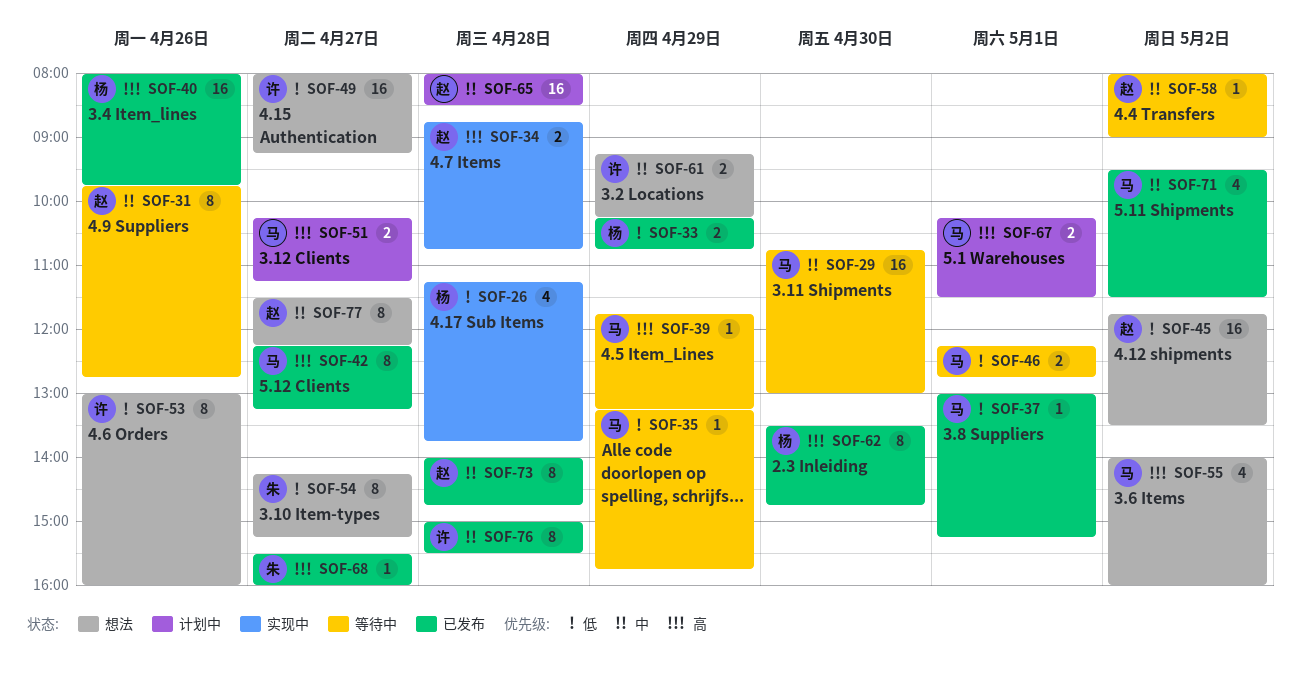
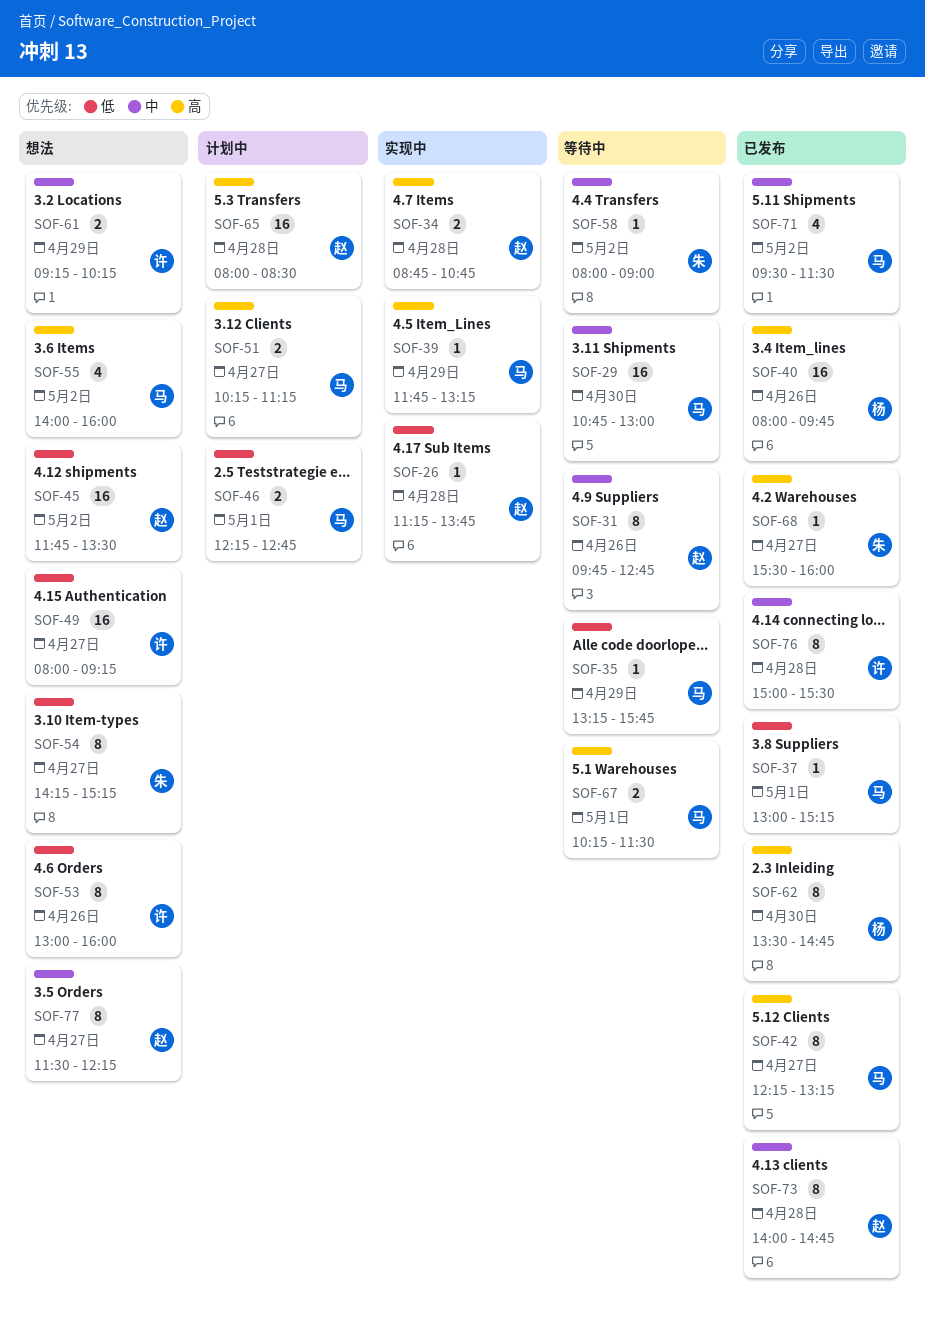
SOF-26, owner: 杨 -> 赵
SOF-26, estimate: 4 -> 1
SOF-33: present -> none
SOF-39, status: 等待中 -> 实现中
SOF-46, status: 等待中 -> 计划中
SOF-58, owner: 赵 -> 朱
SOF-65, priority: 中 -> 高
SOF-67, status: 计划中 -> 等待中

